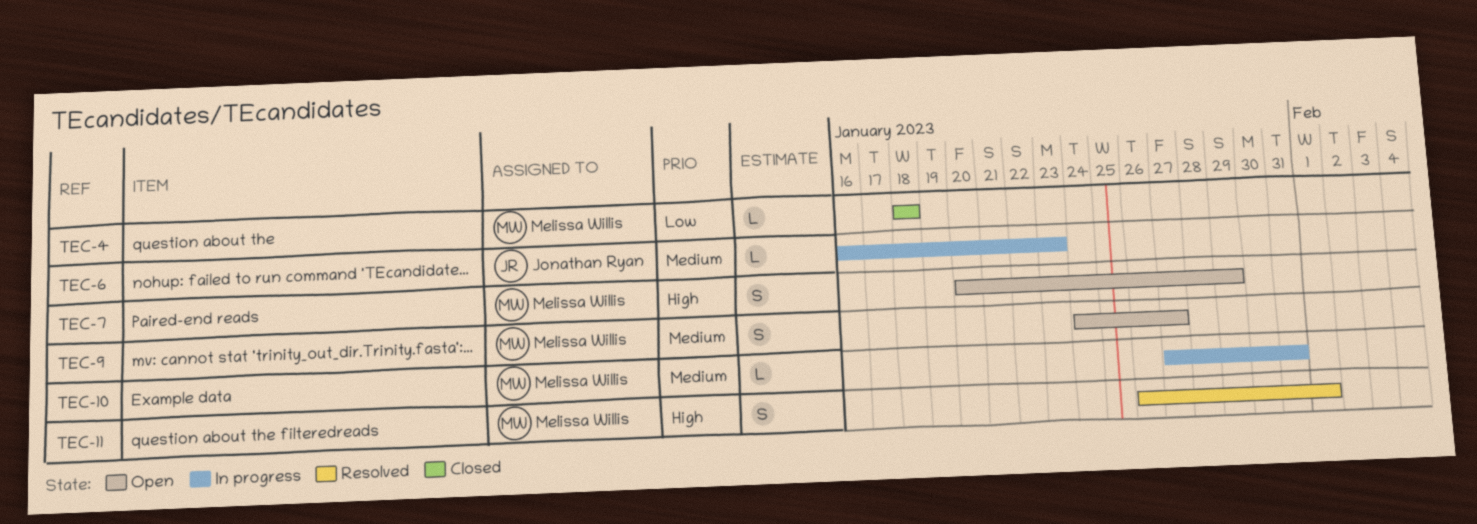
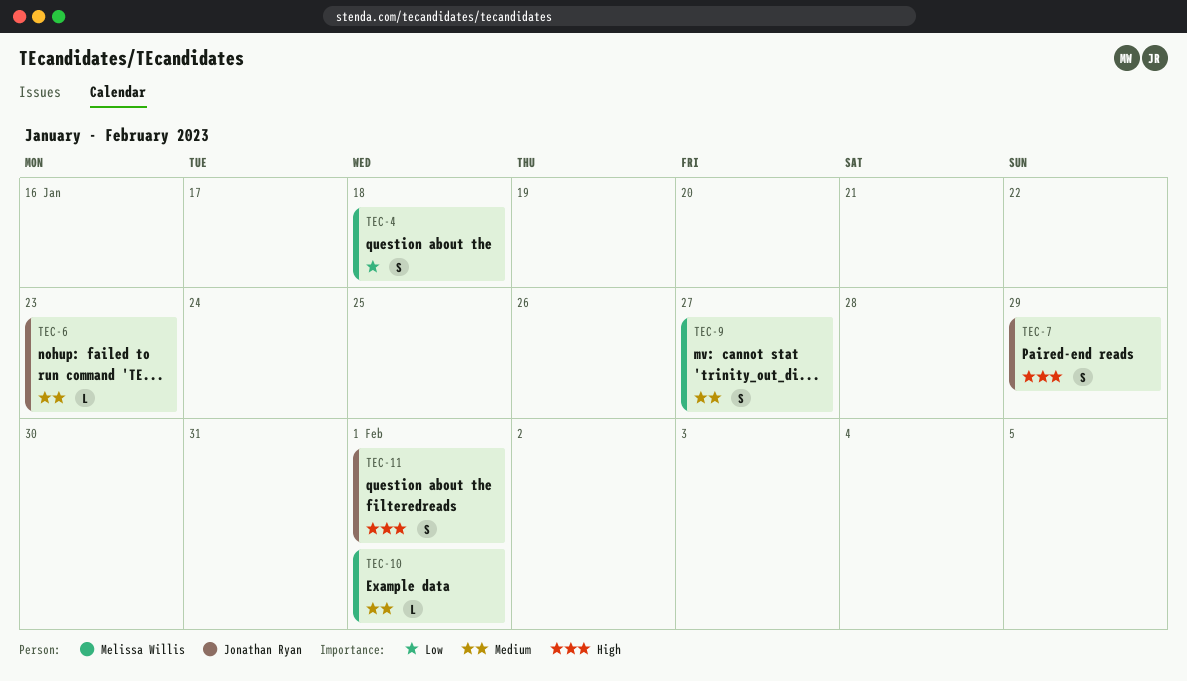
TEC-4, estimate: L -> S
TEC-7, owner: Melissa Willis -> Jonathan Ryan
TEC-10, due: Jan 31 -> Feb 1
TEC-11, owner: Melissa Willis -> Jonathan Ryan

